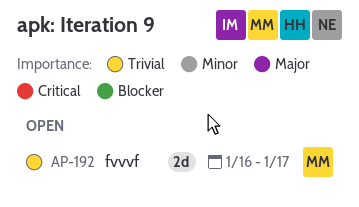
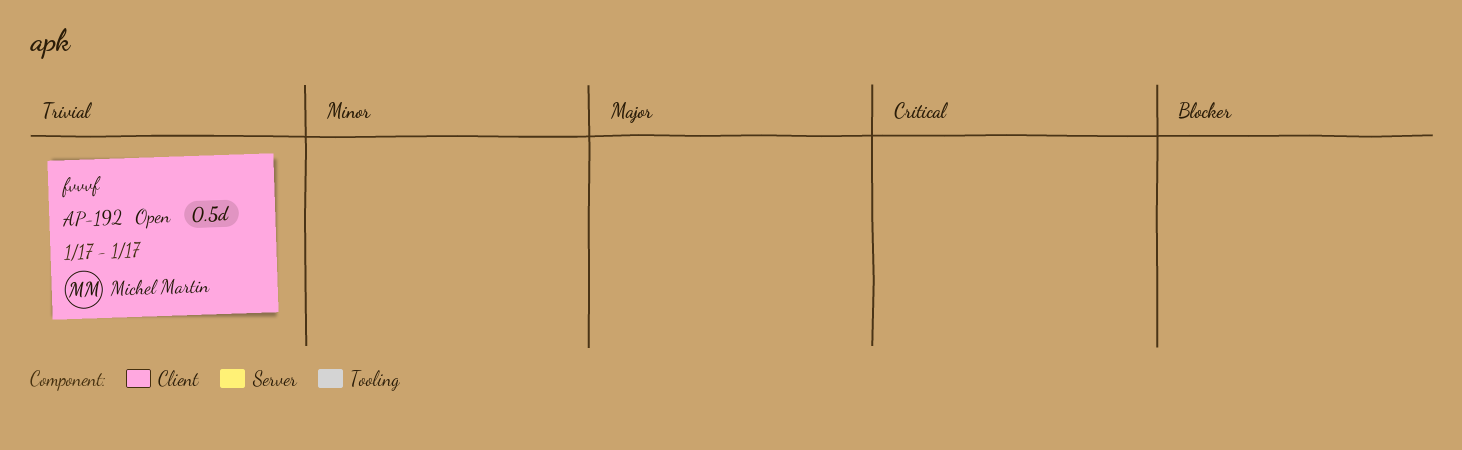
AP-192, estimate: 2d -> 0.5d
AP-192, start: Jan 16 -> Jan 17

